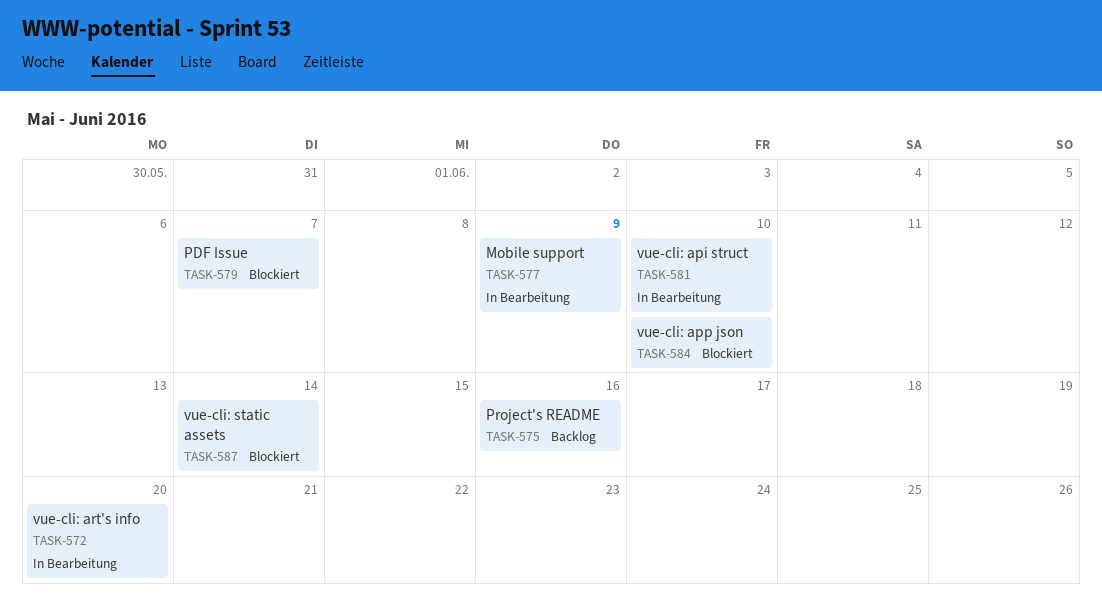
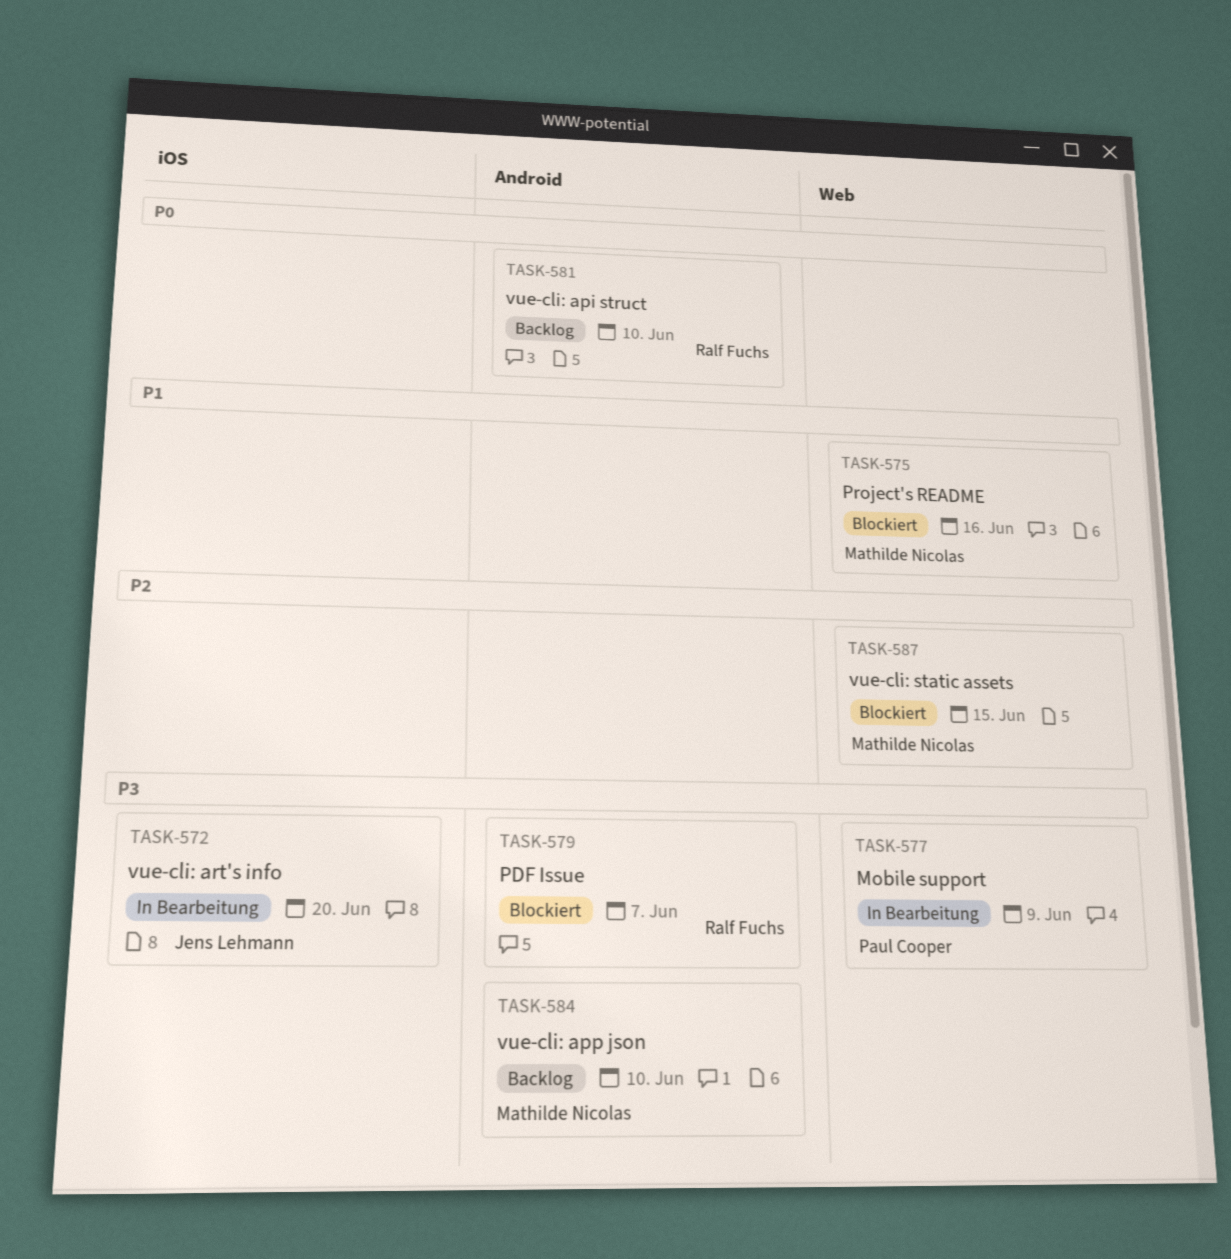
TASK-575, status: Backlog -> Blockiert
TASK-581, status: In Bearbeitung -> Backlog
TASK-584, status: Blockiert -> Backlog
TASK-587, due: Jun 14 -> Jun 15

